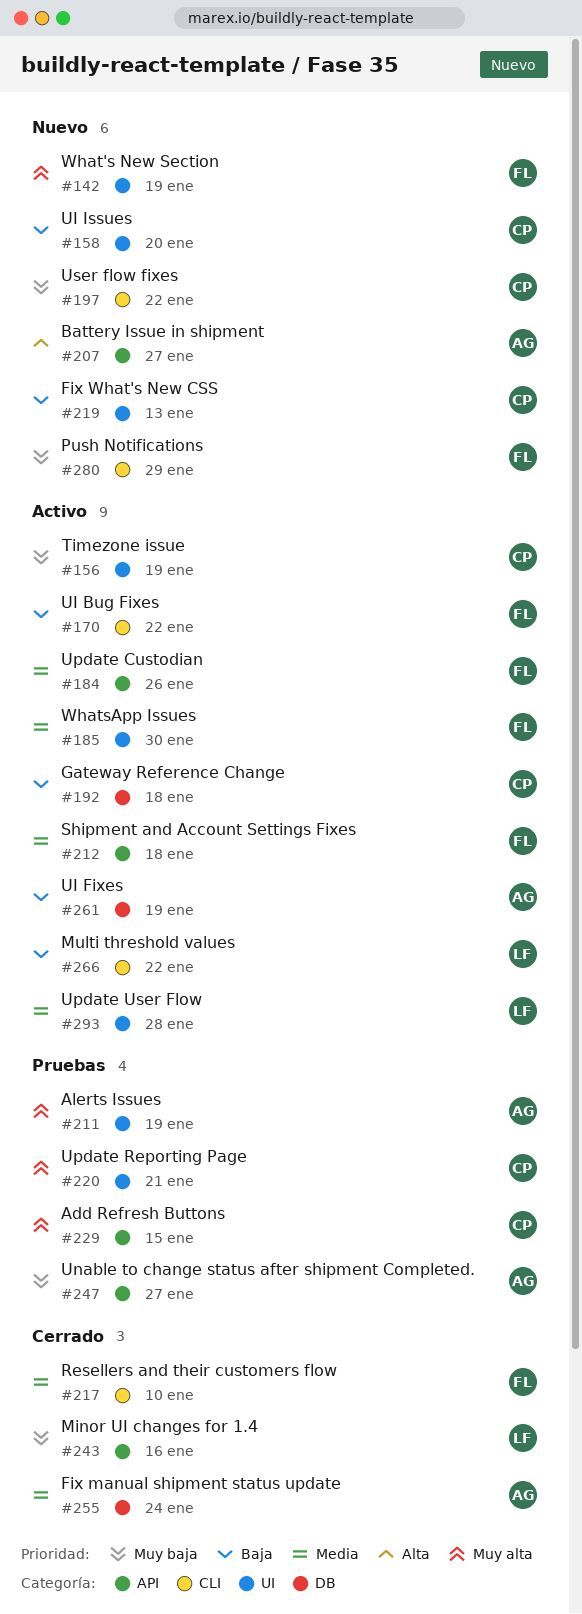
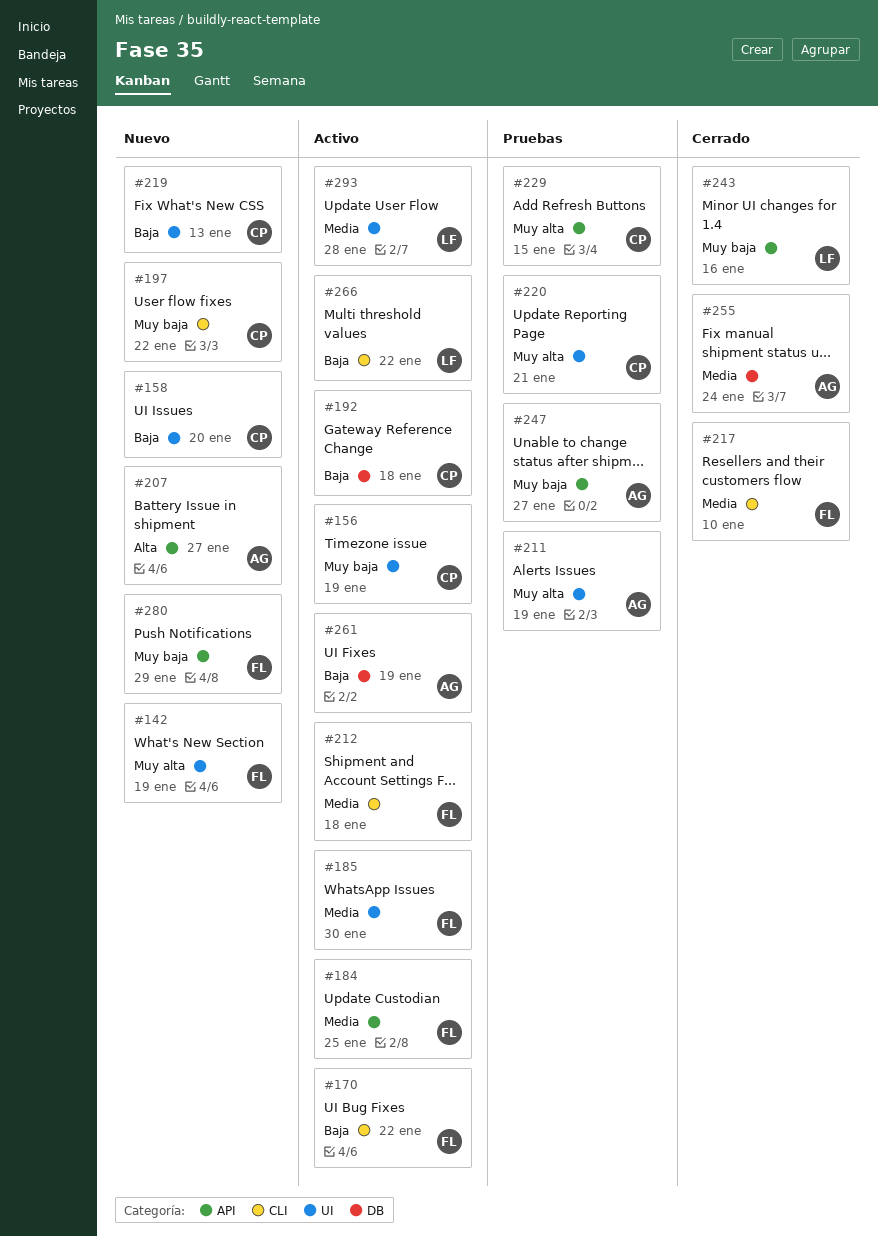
#184, due: Jan 26 -> Jan 25
#212, label: API -> CLI
#280, label: CLI -> API

